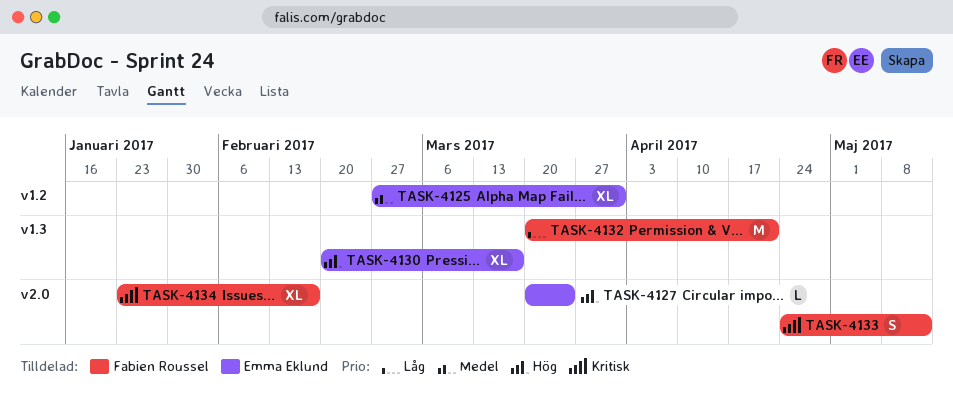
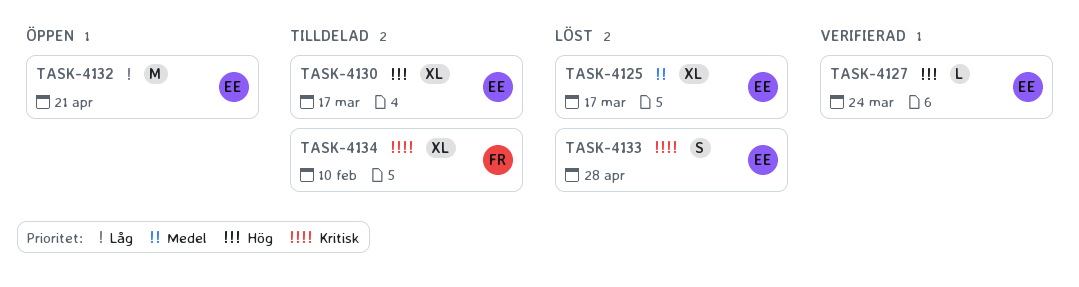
TASK-4125, due: Mar 31 -> Mar 17
TASK-4132, owner: Fabien Roussel -> Emma Eklund
TASK-4133, owner: Fabien Roussel -> Emma Eklund
TASK-4133, due: May 12 -> Apr 28
TASK-4134, due: Feb 17 -> Feb 10

